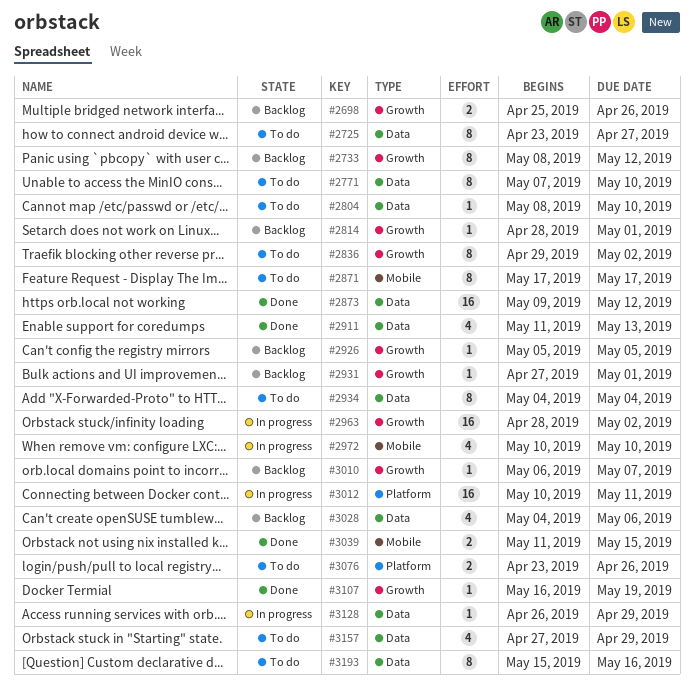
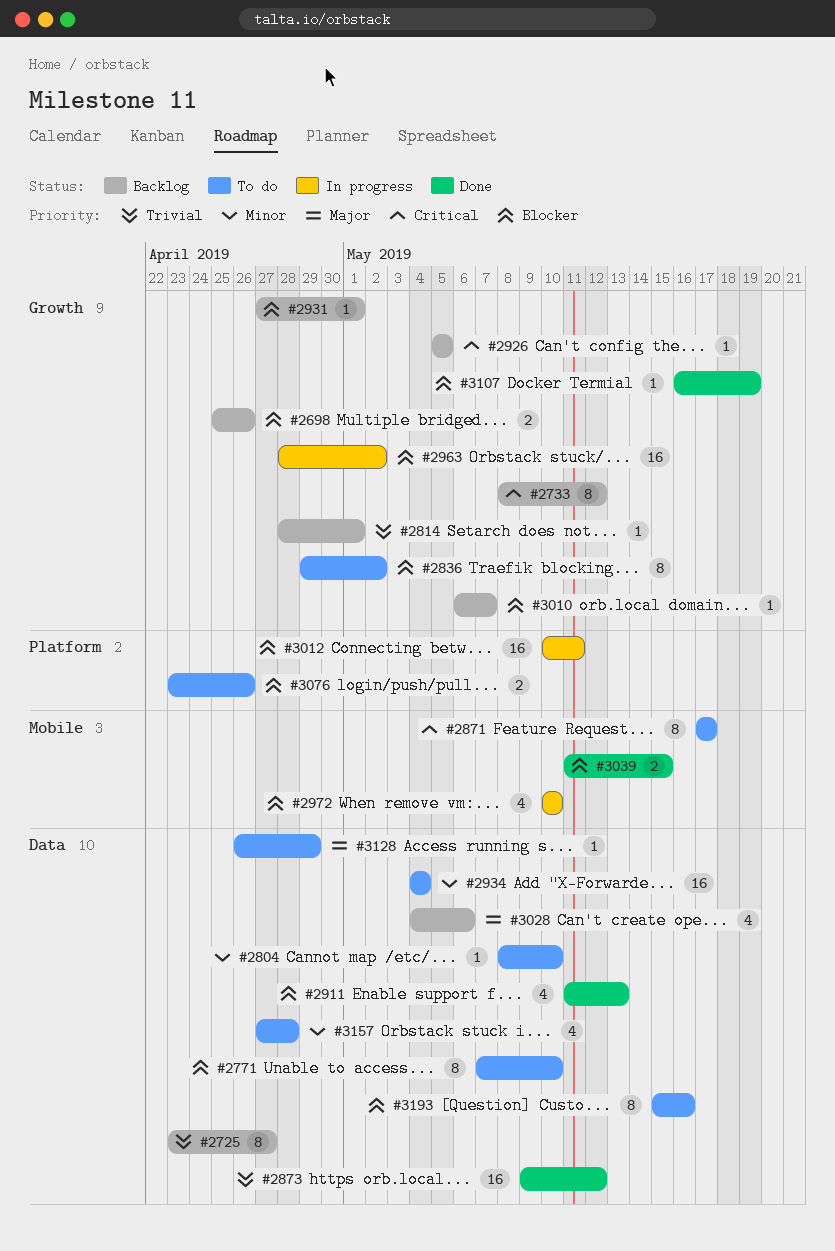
#2725, status: To do -> Backlog
#2934, estimate: 8 -> 16
#3128, status: In progress -> To do
#3157, due: Apr 29 -> Apr 28

